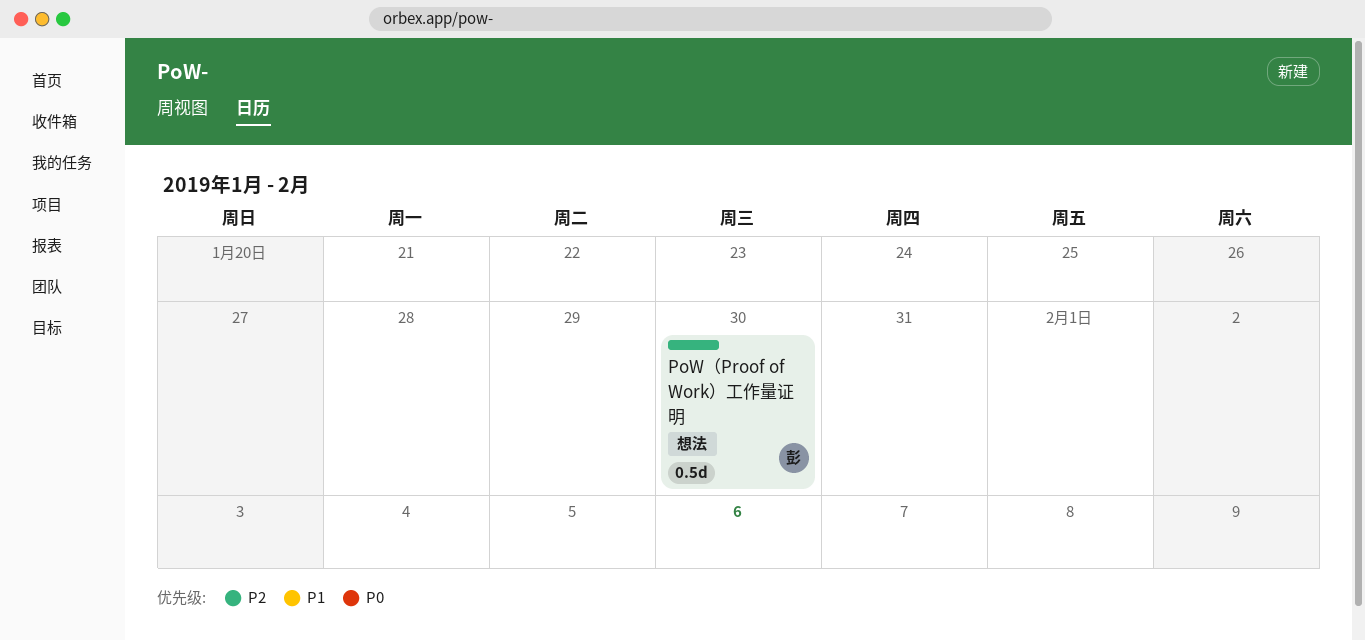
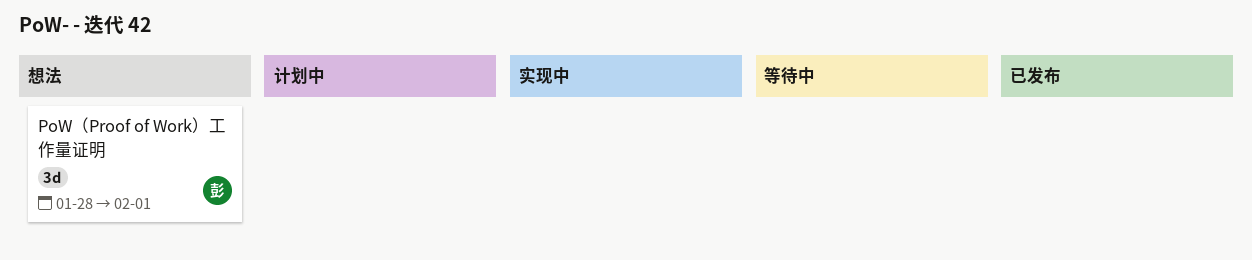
PoW（Proof of Work）工作量证明, estimate: 0.5d -> 3d
PoW（Proof of Work）工作量证明, due: Jan 30 -> Feb 1

